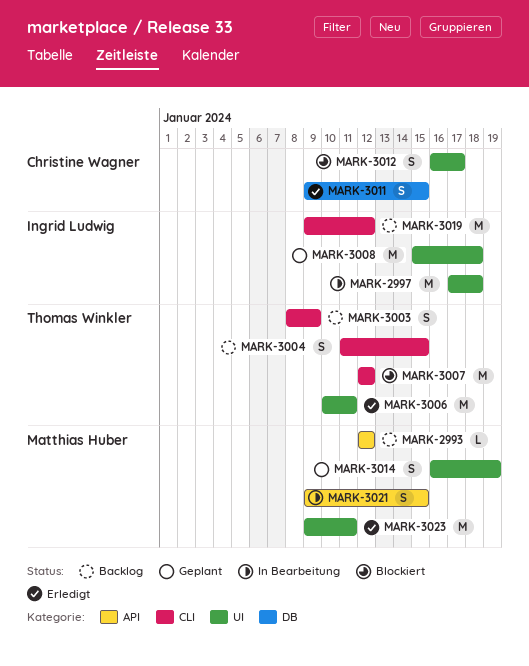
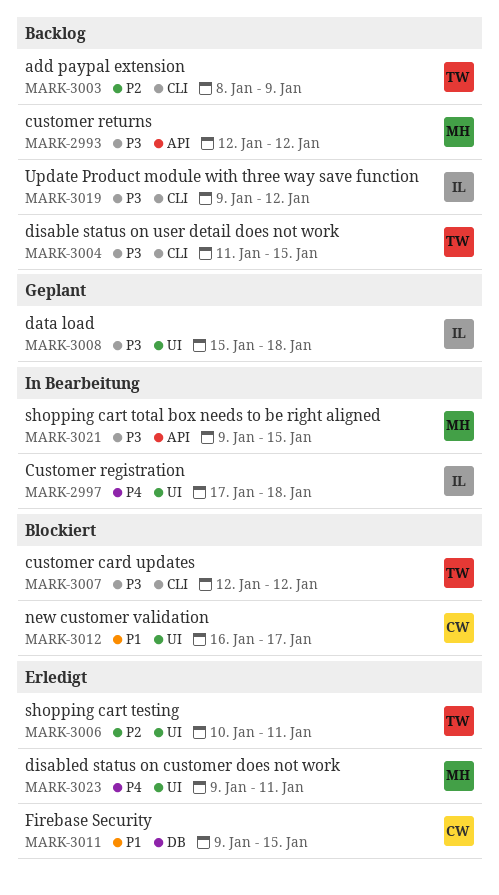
MARK-3014: present -> none

